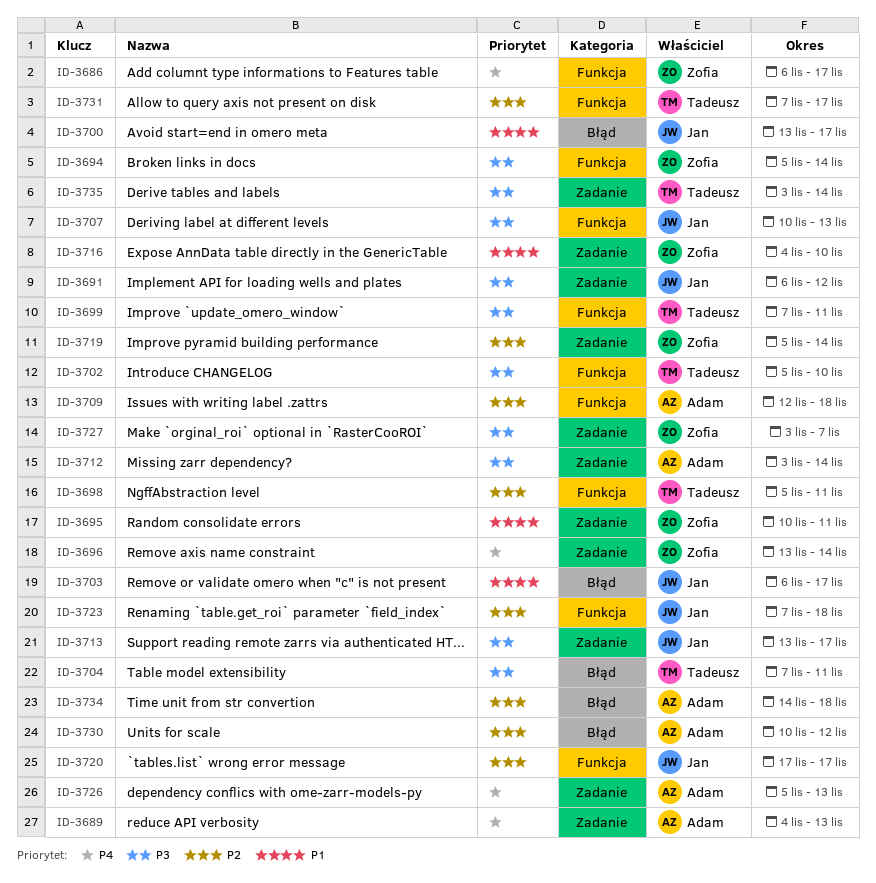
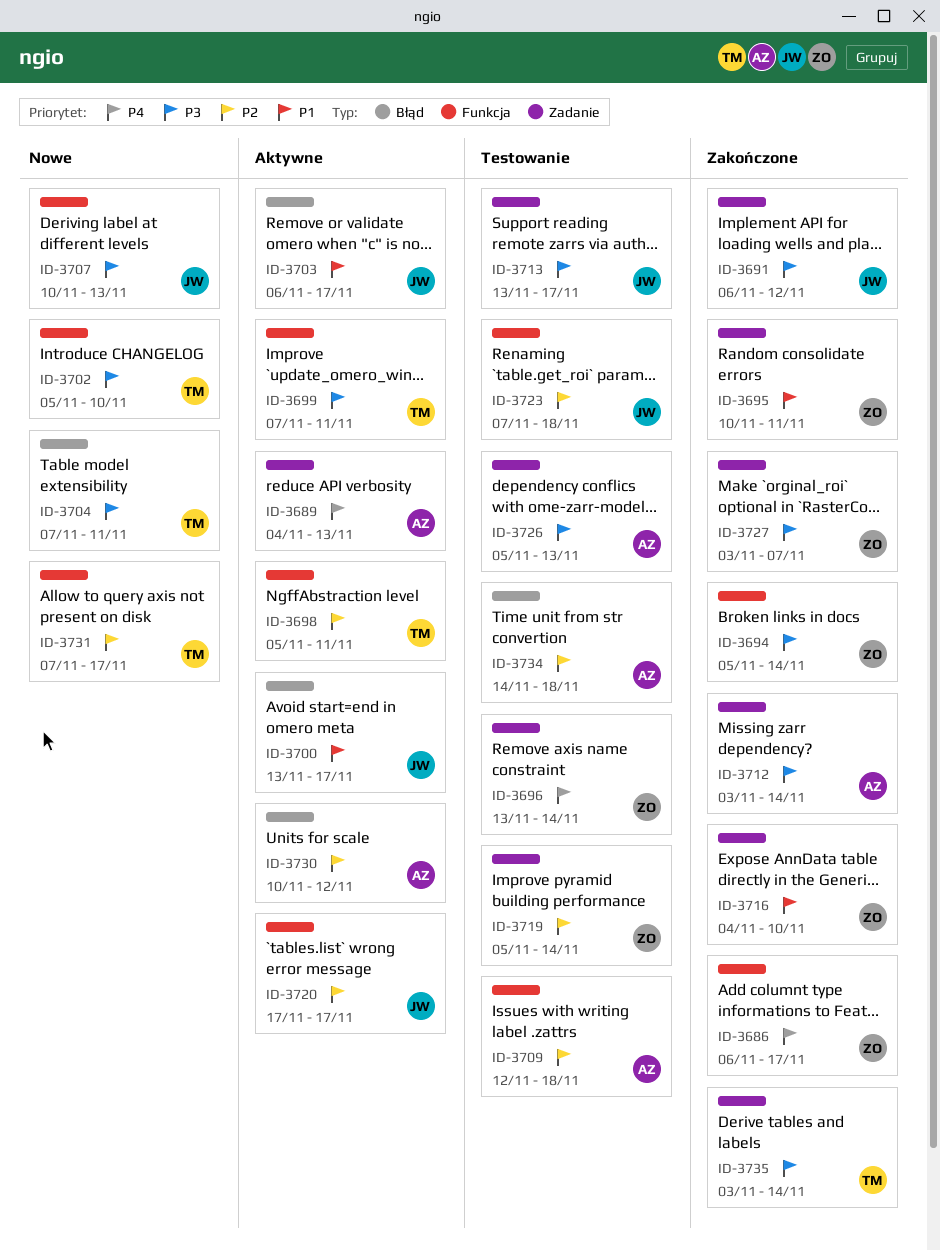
ID-3726, priority: P4 -> P3

